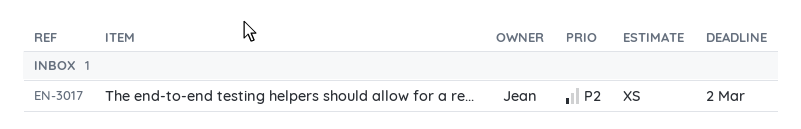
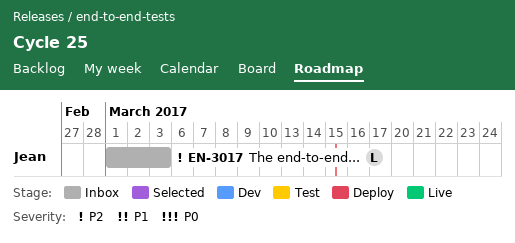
EN-3017, estimate: XS -> L
EN-3017, due: Mar 2 -> Mar 3

